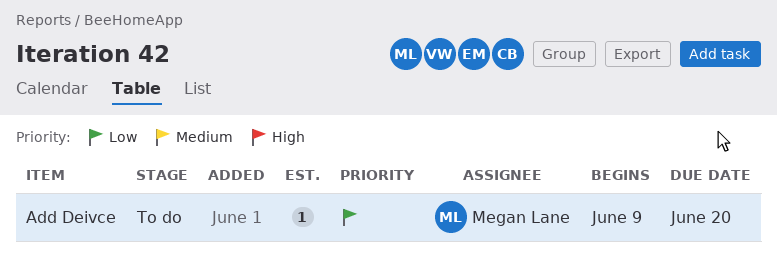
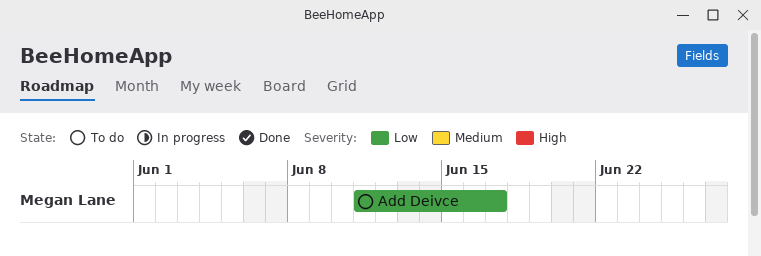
Add Deivce, start: Jun 9 -> Jun 11
Add Deivce, due: Jun 20 -> Jun 17

